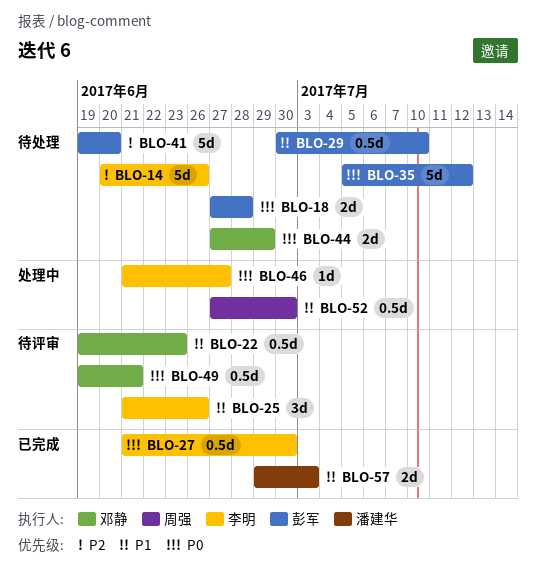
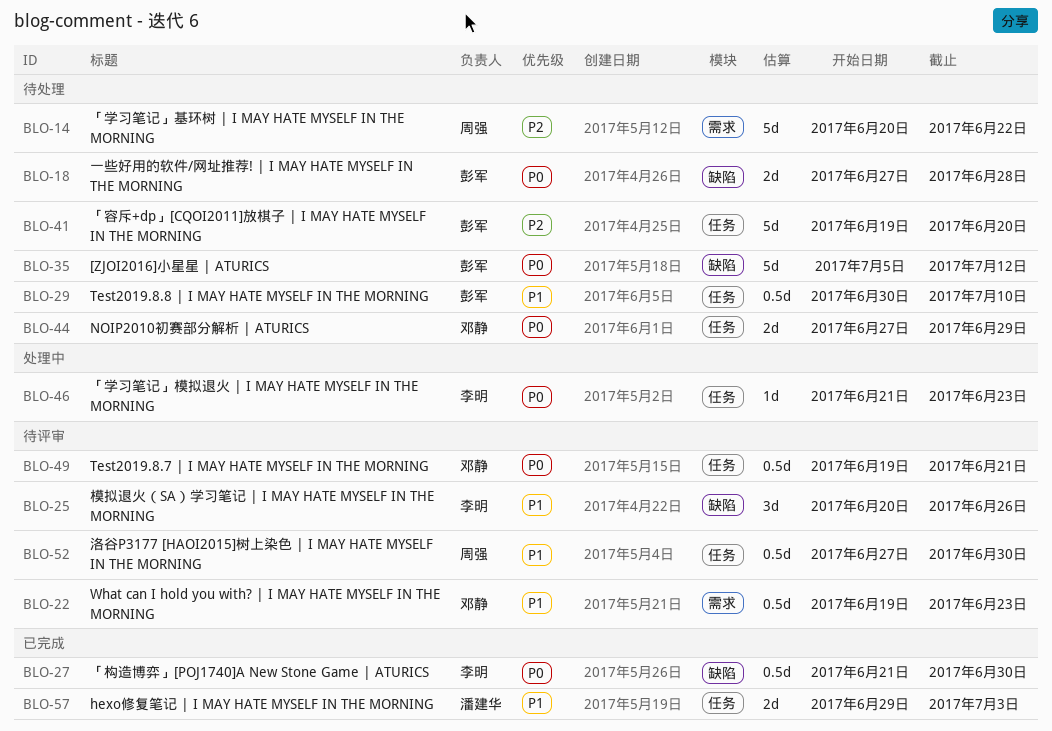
BLO-14, owner: 李明 -> 周强
BLO-14, due: Jun 26 -> Jun 22
BLO-25, start: Jun 21 -> Jun 20
BLO-46, due: Jun 27 -> Jun 23
BLO-52, status: 处理中 -> 待评审

